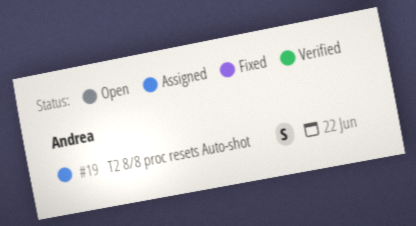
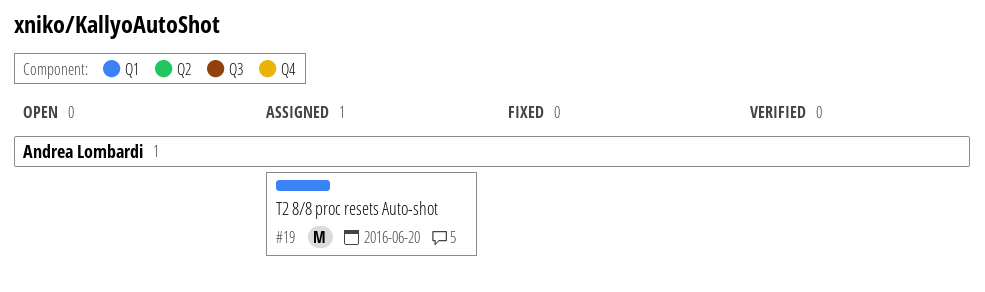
#19, estimate: S -> M
#19, due: Jun 22 -> Jun 20

